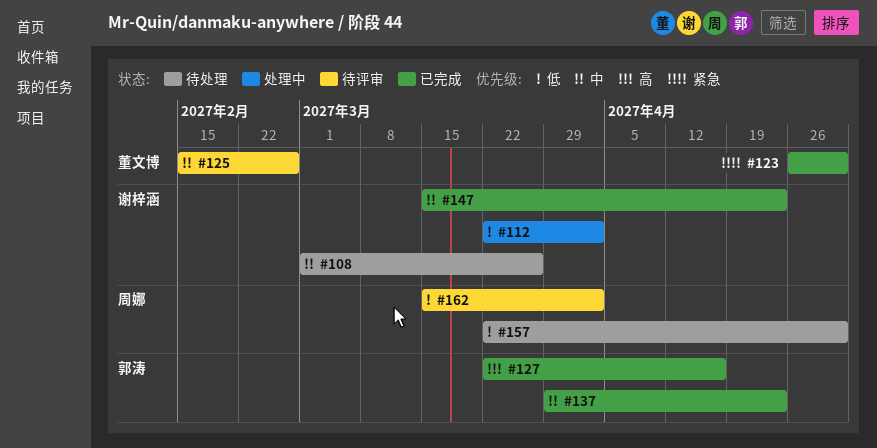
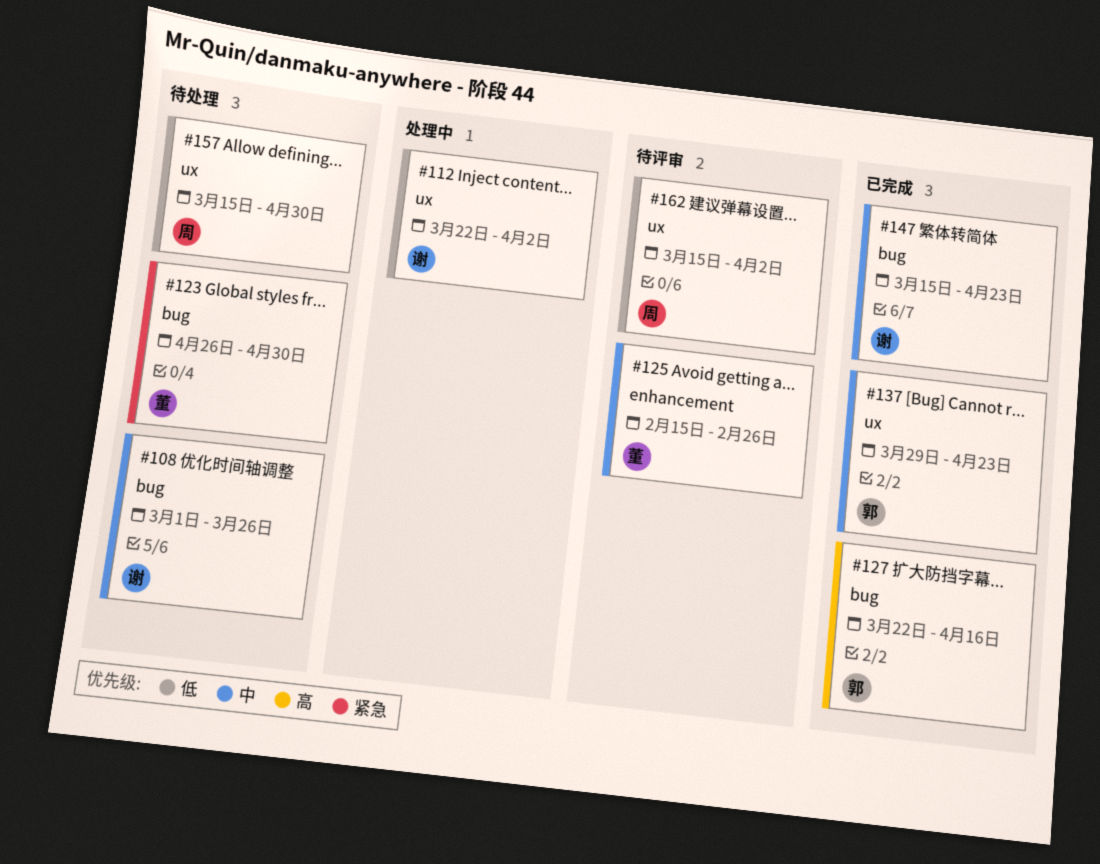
#123, status: 已完成 -> 待处理
#157, start: Mar 22 -> Mar 15

